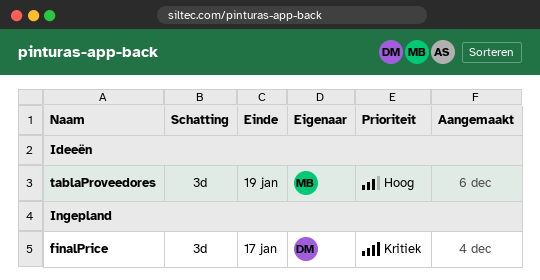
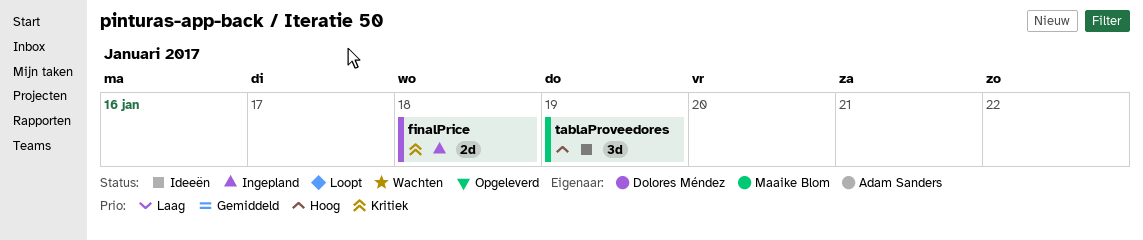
finalPrice, estimate: 3d -> 2d
finalPrice, due: Jan 17 -> Jan 18

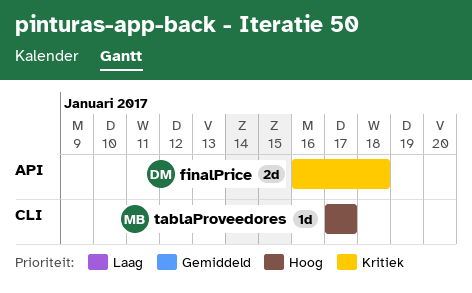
tablaProveedores, estimate: 3d -> 1d
tablaProveedores, due: Jan 19 -> Jan 17

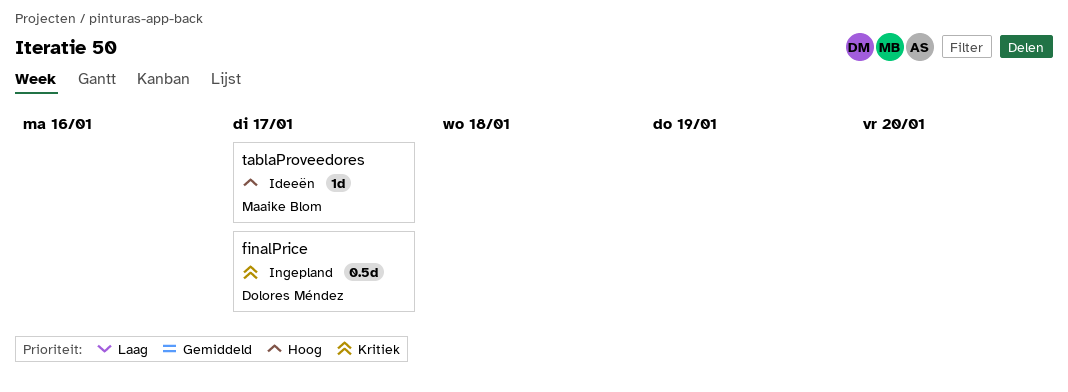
finalPrice, estimate: 2d -> 0.5d
finalPrice, due: Jan 18 -> Jan 17

